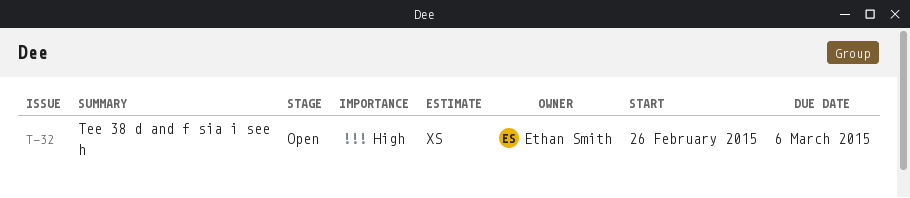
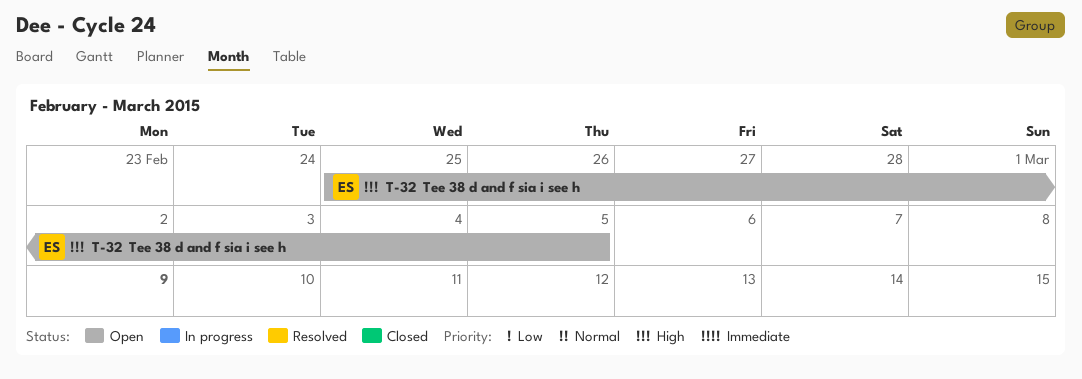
T-32, start: Feb 26 -> Feb 25
T-32, due: Mar 6 -> Mar 5

